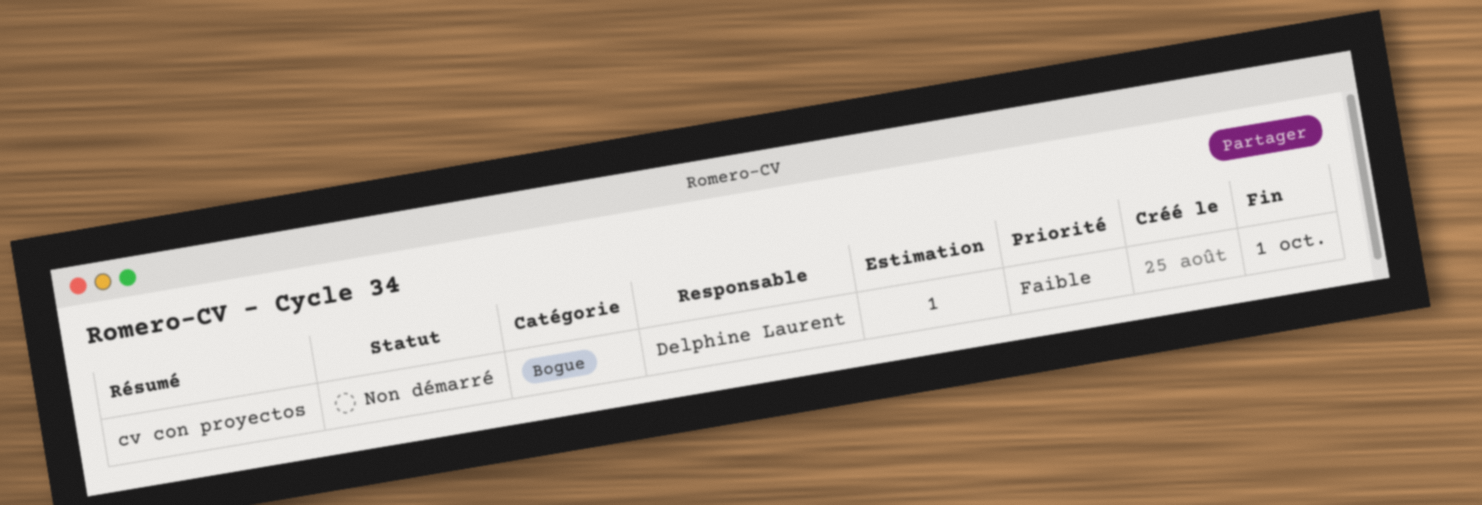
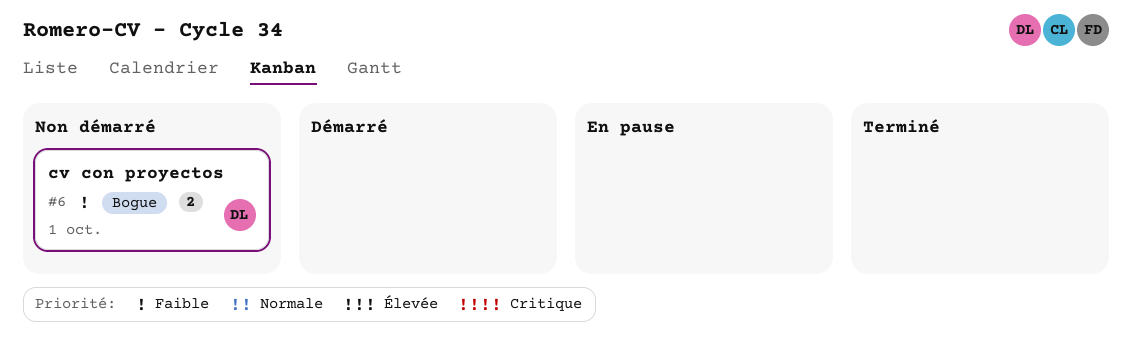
cv con proyectos, estimate: 1 -> 2

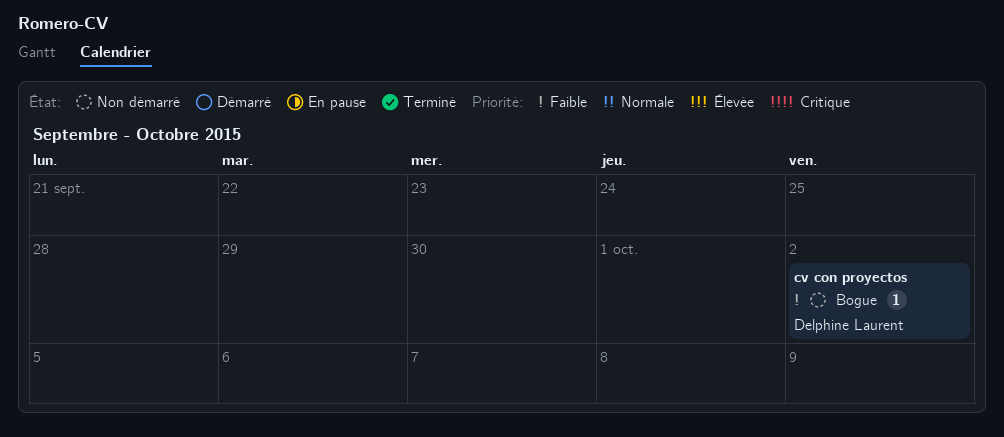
cv con proyectos, estimate: 2 -> 1
cv con proyectos, due: Oct 1 -> Oct 2

